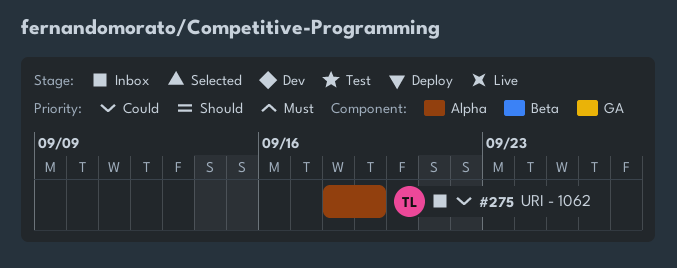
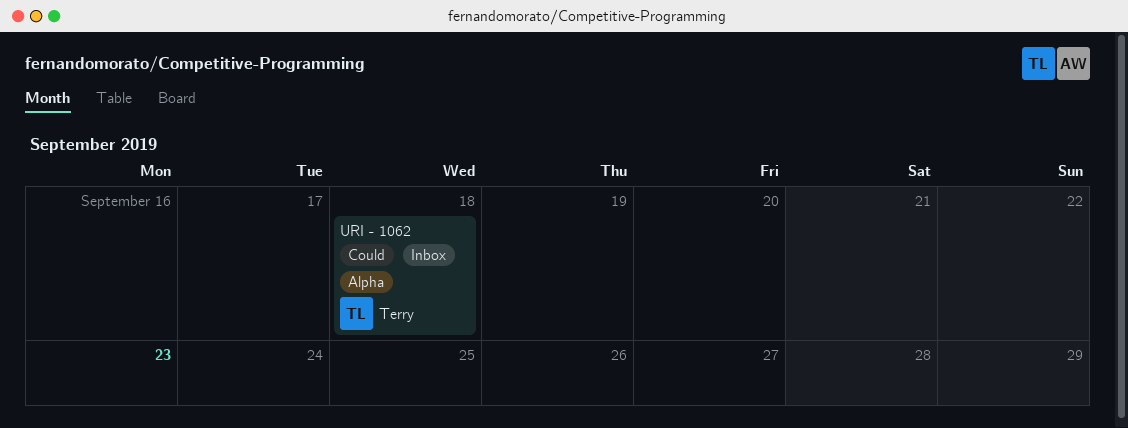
URI - 1062, due: Sep 19 -> Sep 18

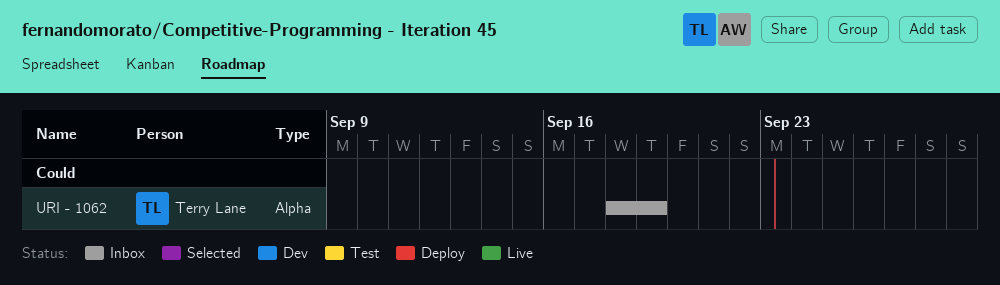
URI - 1062, due: Sep 18 -> Sep 19

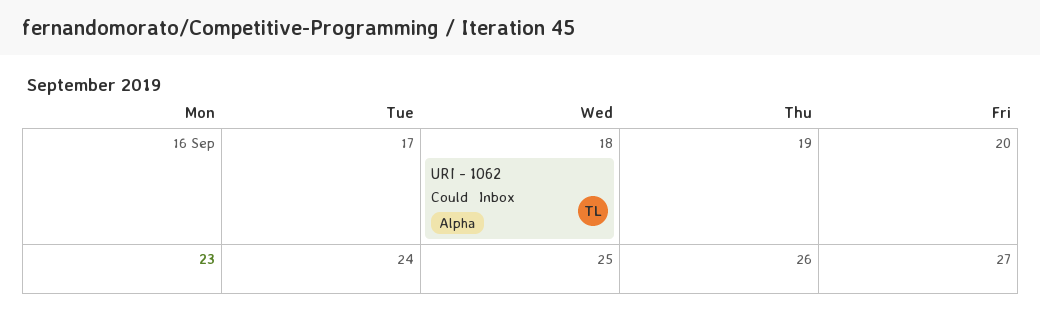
URI - 1062, due: Sep 19 -> Sep 18

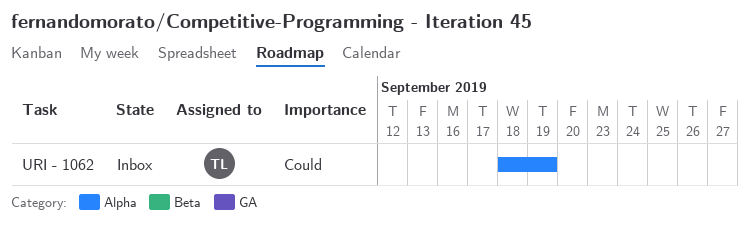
URI - 1062, due: Sep 18 -> Sep 19

